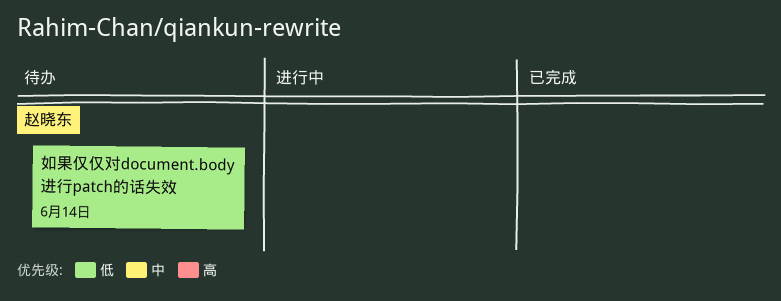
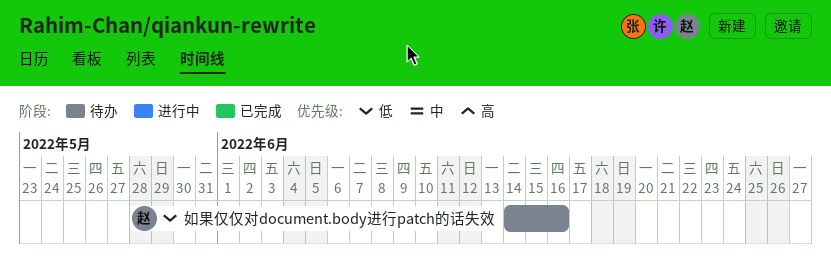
如果仅仅对document.body进行patch的话失效, due: Jun 14 -> Jun 16

